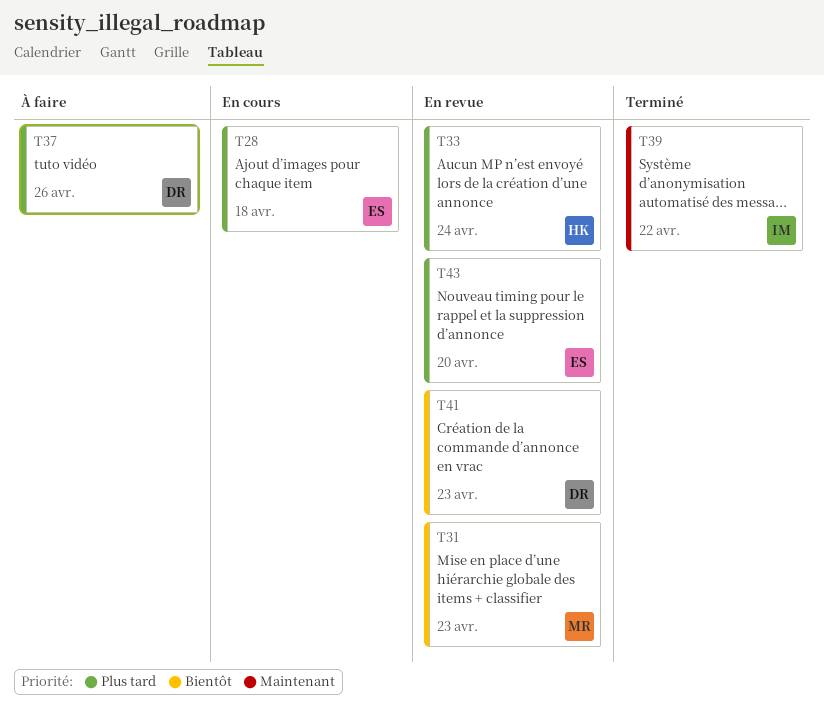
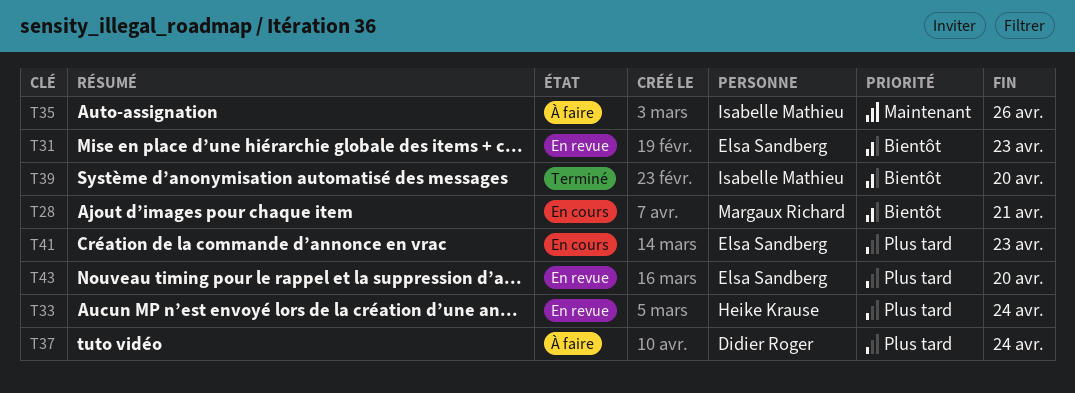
T28, owner: Elsa Sandberg -> Margaux Richard
T28, priority: Plus tard -> Bientôt
T28, due: Apr 18 -> Apr 21
T31, owner: Margaux Richard -> Elsa Sandberg
T35: none -> present
T37, due: Apr 26 -> Apr 24
T39, priority: Maintenant -> Bientôt
T39, due: Apr 22 -> Apr 20
T41, status: En revue -> En cours
T41, owner: Didier Roger -> Elsa Sandberg
T41, priority: Bientôt -> Plus tard

